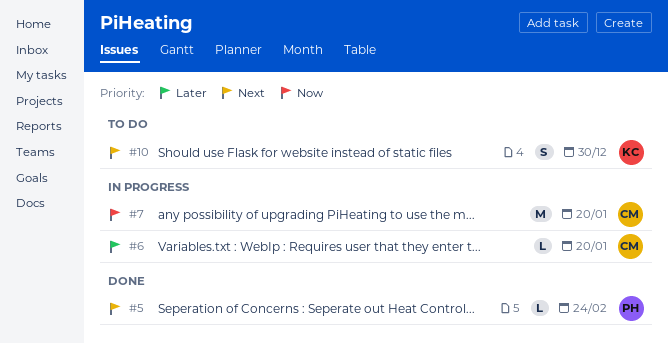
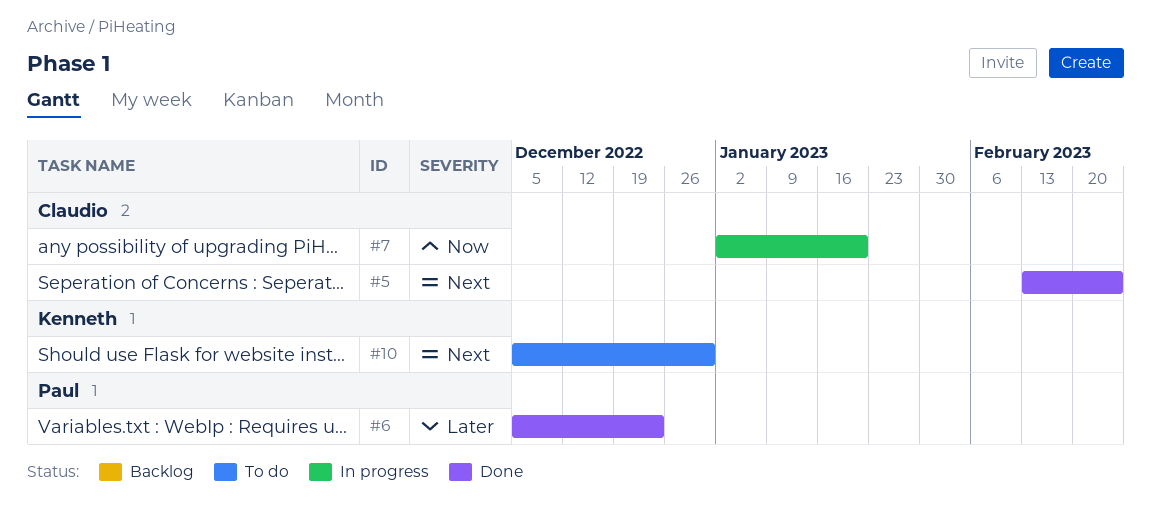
#5, owner: Paul -> Claudio
#6, status: In progress -> Done
#6, owner: Claudio -> Paul
#6, due: Jan 20 -> Dec 23

